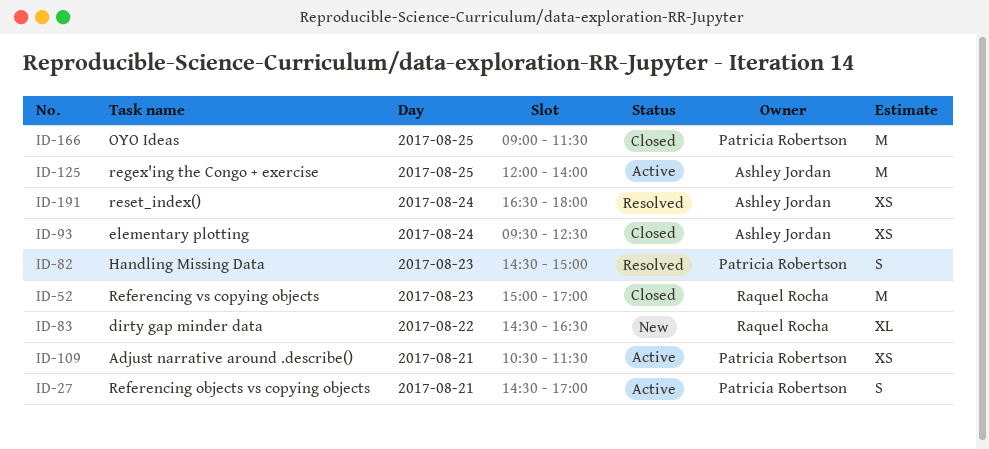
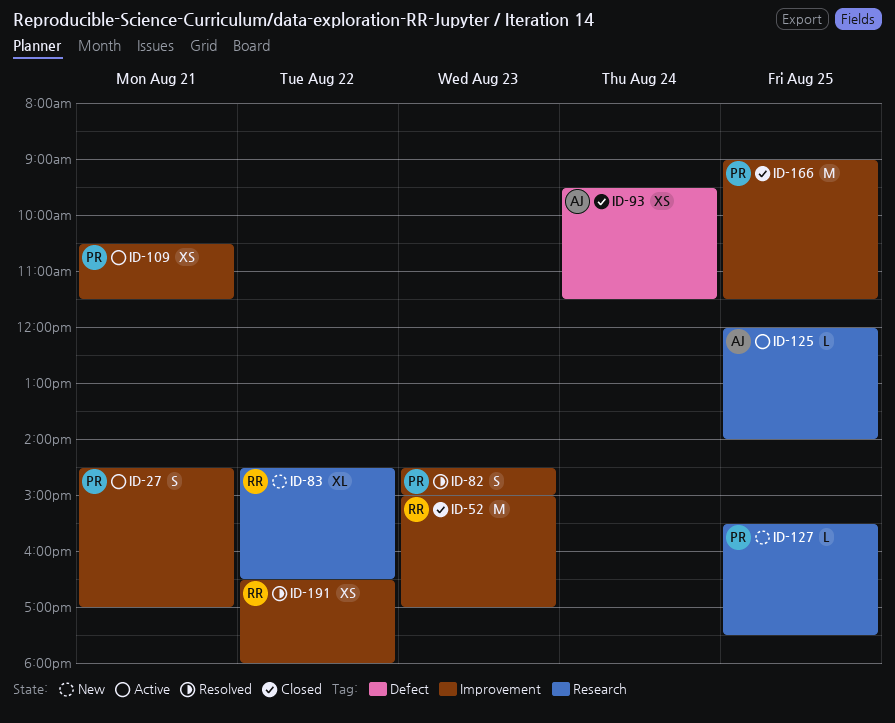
ID-93, ends: 12:30 -> 11:30
ID-125, estimate: M -> L
ID-127: none -> present
ID-191, owner: Ashley Jordan -> Raquel Rocha
ID-191, day: Aug 24 -> Aug 22

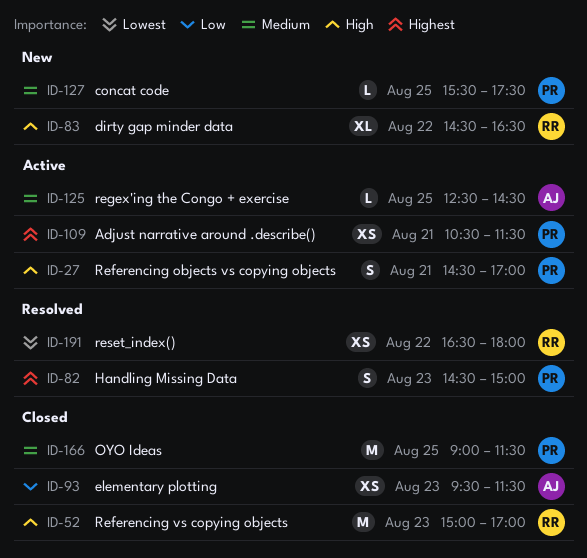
ID-93, day: Aug 24 -> Aug 23
ID-125, begins: 12:00 -> 12:30
ID-125, ends: 14:00 -> 14:30

